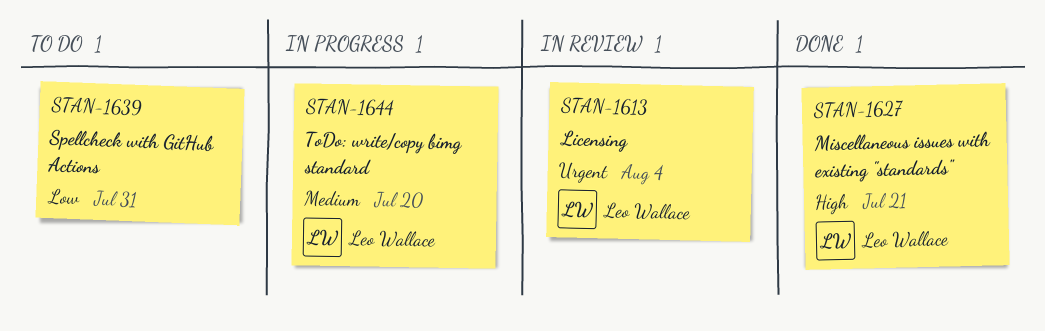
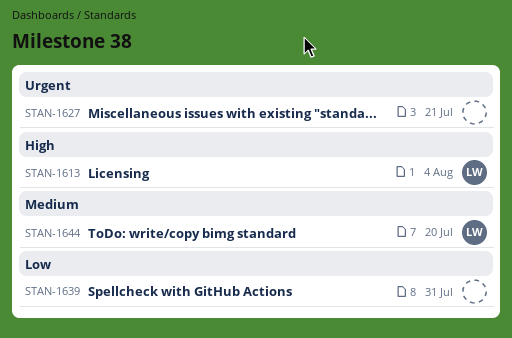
STAN-1613, priority: Urgent -> High
STAN-1627, owner: Leo Wallace -> none
STAN-1627, priority: High -> Urgent

